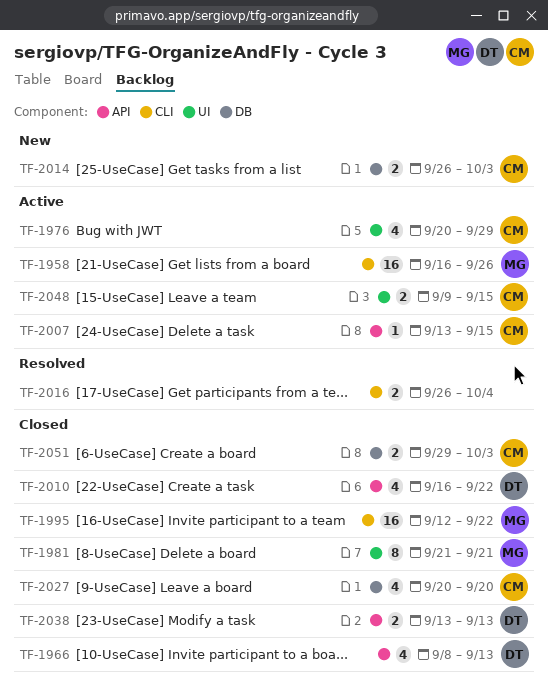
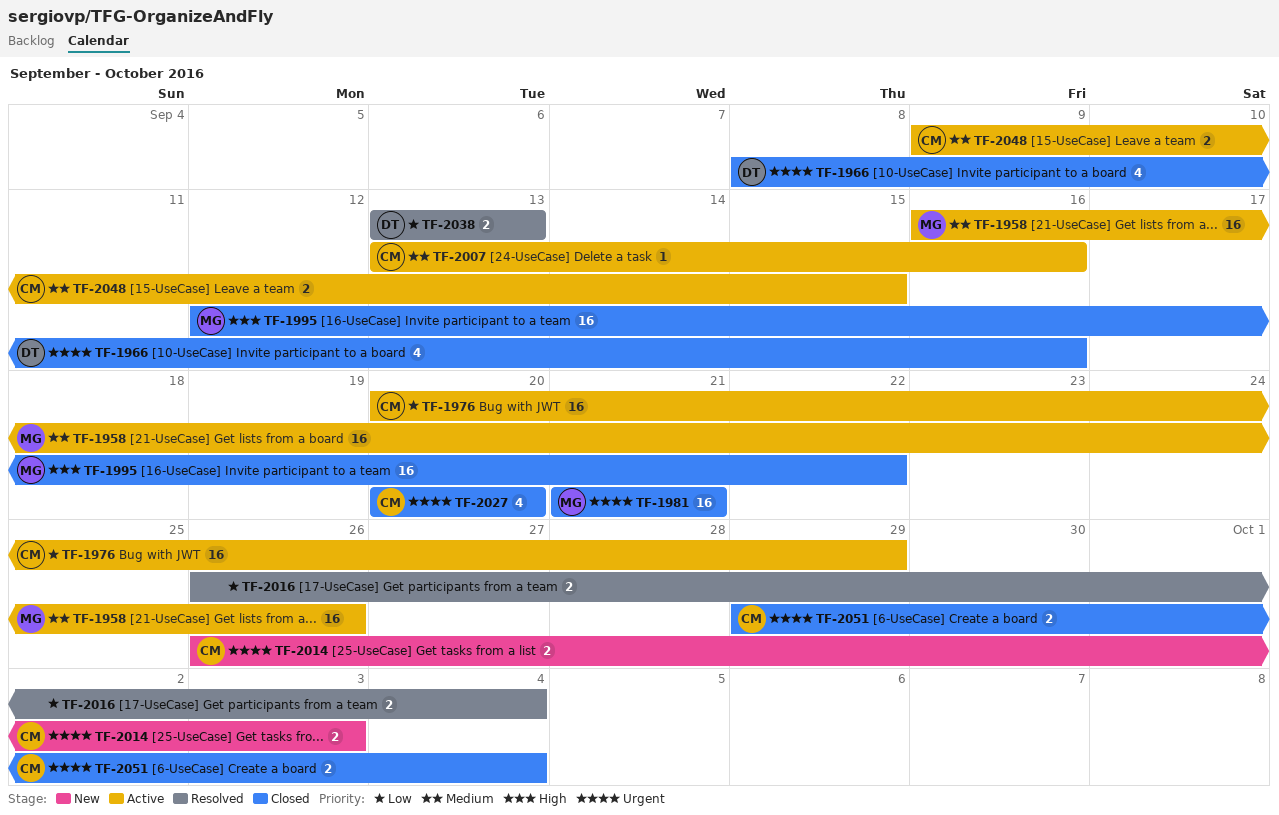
TF-1966, due: Sep 13 -> Sep 16
TF-1976, estimate: 4 -> 16
TF-1981, estimate: 8 -> 16
TF-2007, due: Sep 15 -> Sep 16
TF-2010: present -> none
TF-2038, status: Closed -> Resolved
TF-2051, due: Oct 3 -> Oct 4

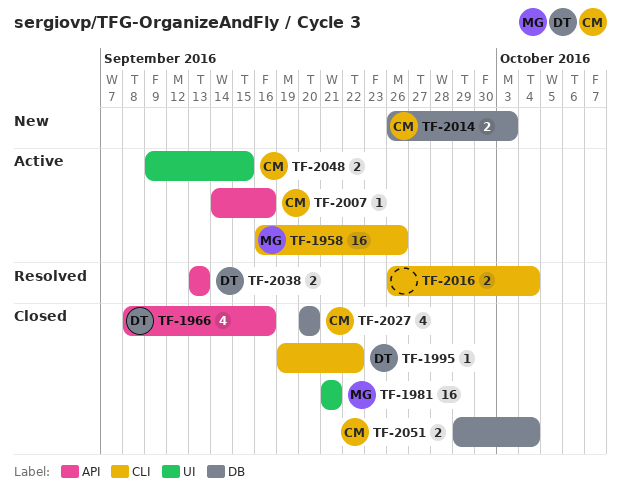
TF-1976: present -> none
TF-1995, owner: MG -> DT
TF-1995, estimate: 16 -> 1
TF-1995, start: Sep 12 -> Sep 19
TF-2007, start: Sep 13 -> Sep 14

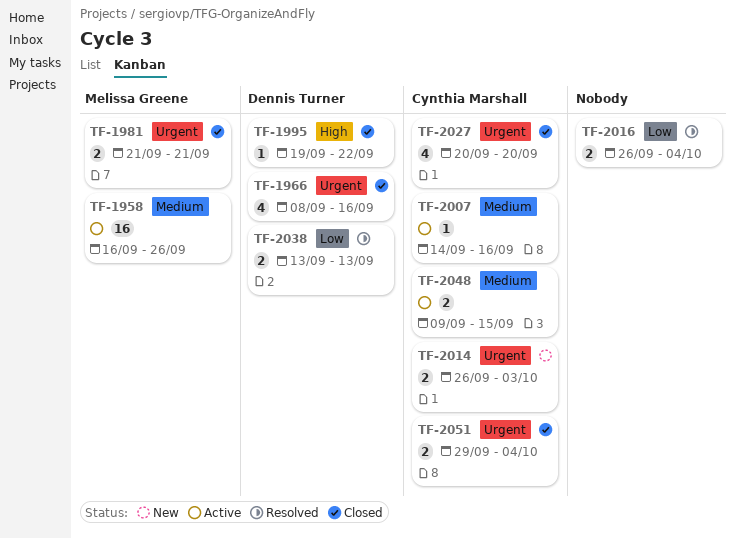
TF-1981, estimate: 16 -> 2

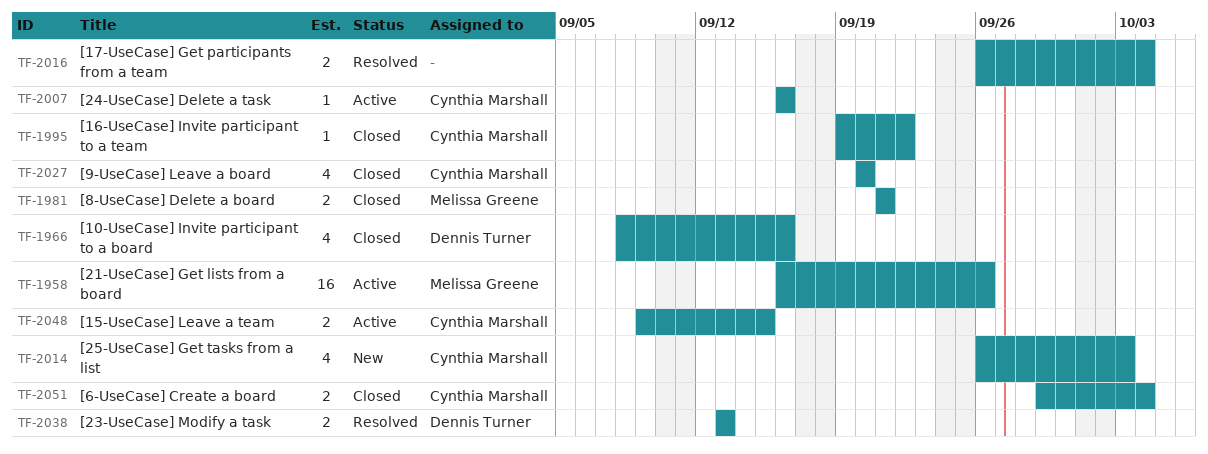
TF-1995, owner: Dennis Turner -> Cynthia Marshall
TF-2007, start: Sep 14 -> Sep 16
TF-2014, estimate: 2 -> 4

